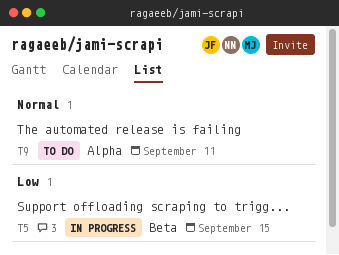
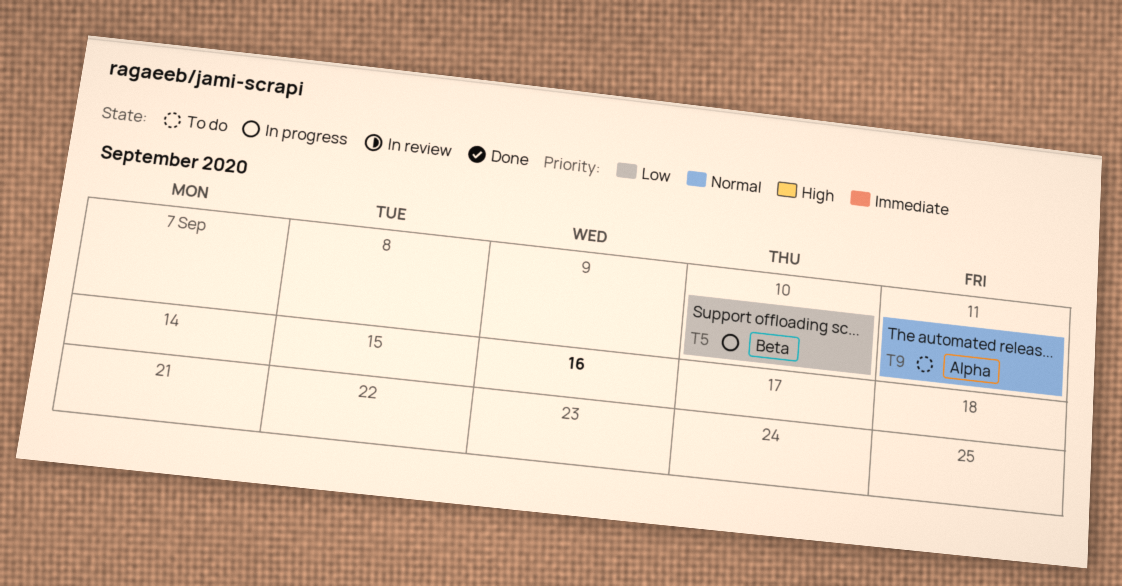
T5, due: Sep 15 -> Sep 10

